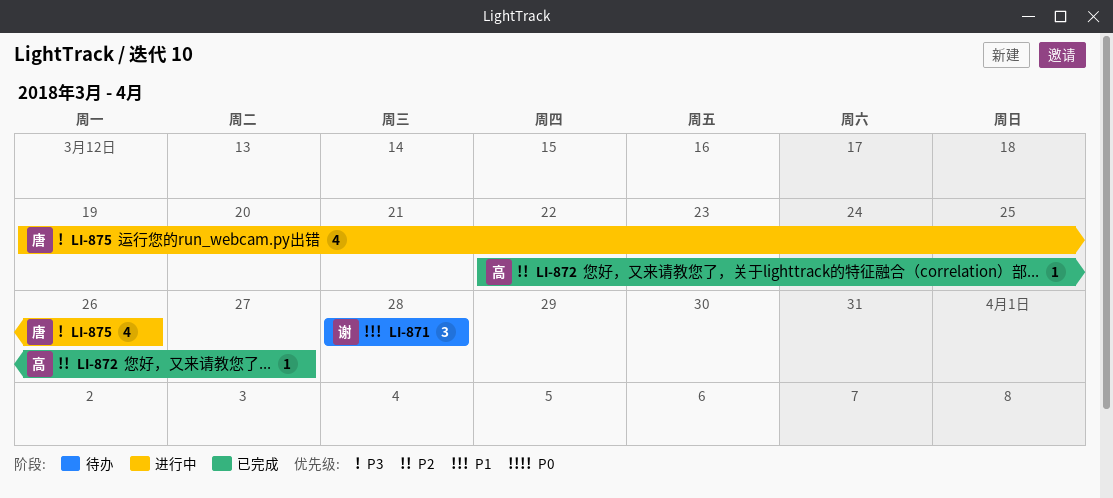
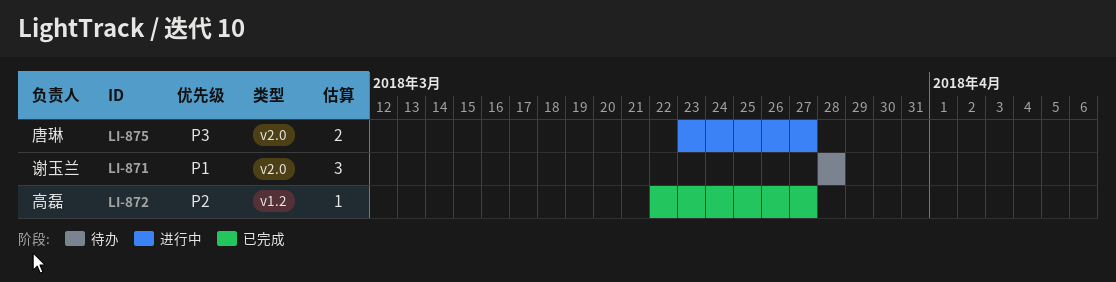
LI-875, estimate: 4 -> 2
LI-875, start: Mar 19 -> Mar 23
LI-875, due: Mar 26 -> Mar 27

